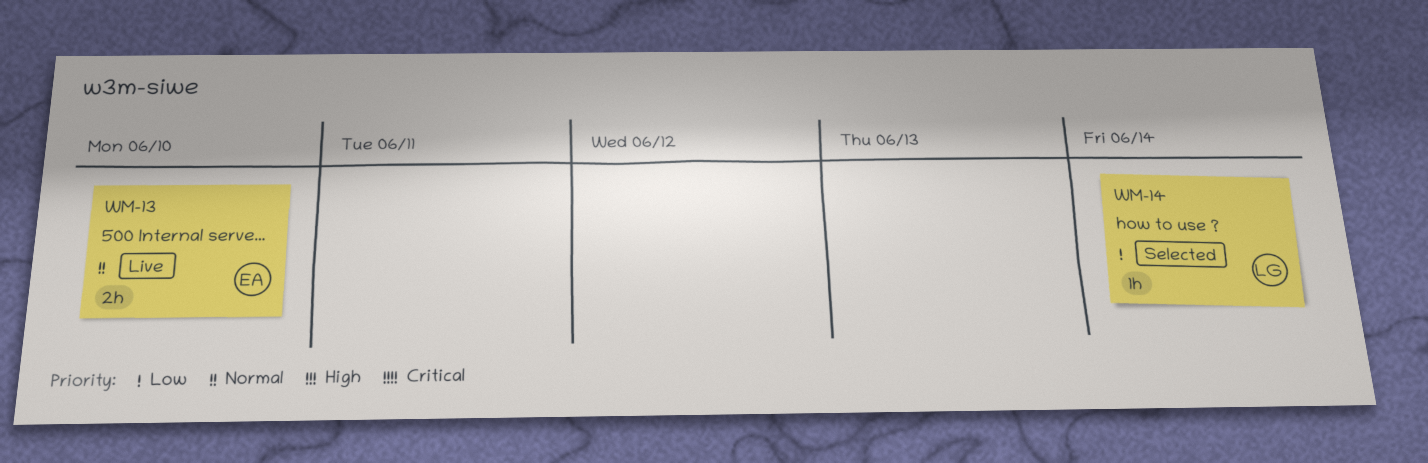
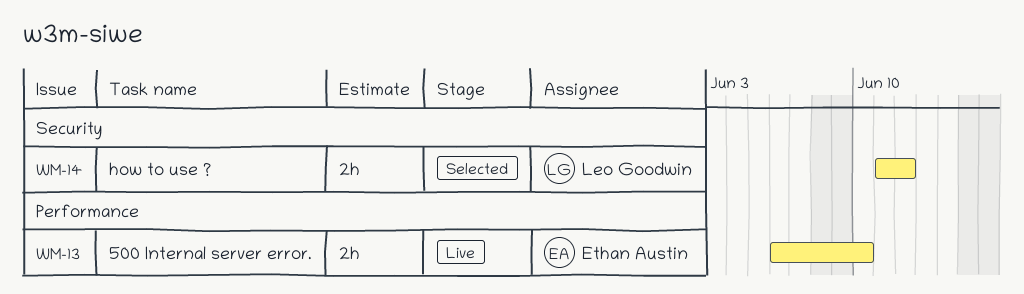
WM-14, estimate: 1h -> 2h
WM-14, due: Jun 14 -> Jun 12

